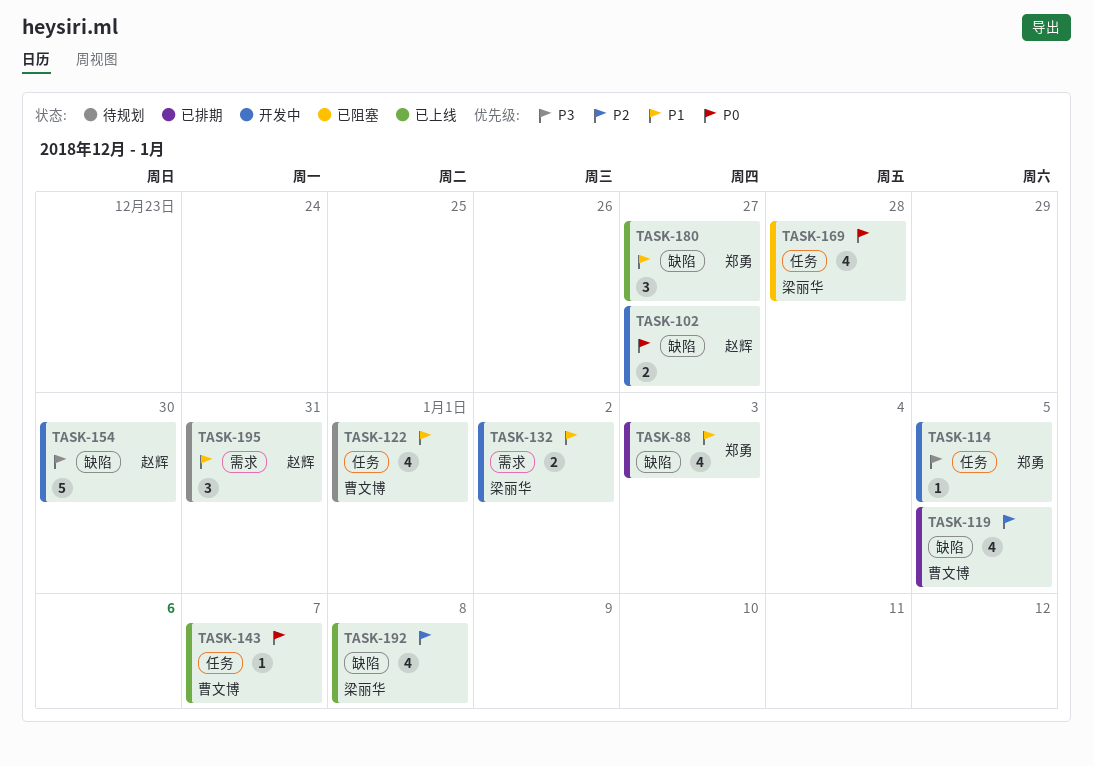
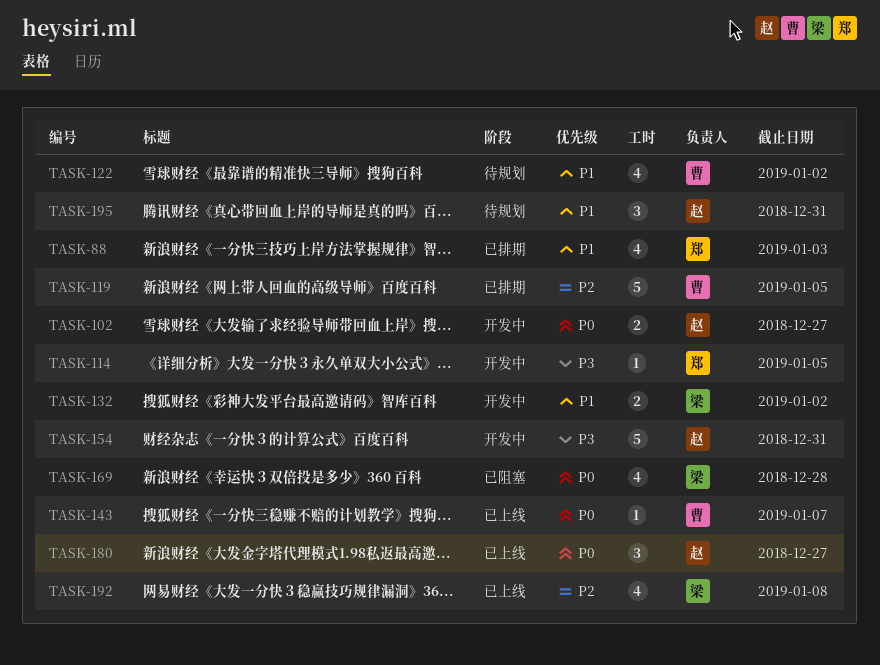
TASK-119, estimate: 4 -> 5
TASK-122, due: Jan 1 -> Jan 2
TASK-154, due: Dec 30 -> Dec 31
TASK-180, owner: 郑勇 -> 赵辉
TASK-180, priority: P1 -> P0

